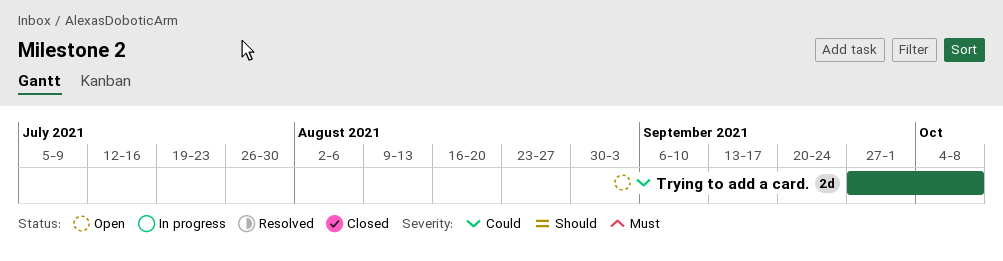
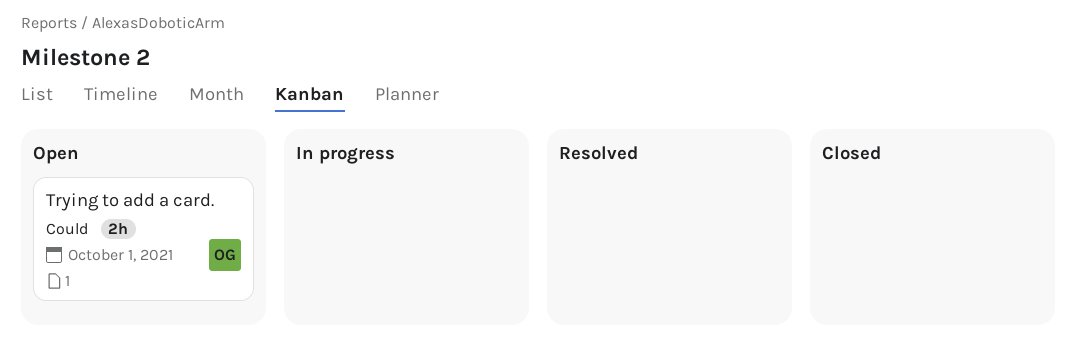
Trying to add a card., estimate: 2d -> 2h
Trying to add a card., due: Oct 8 -> Oct 1

